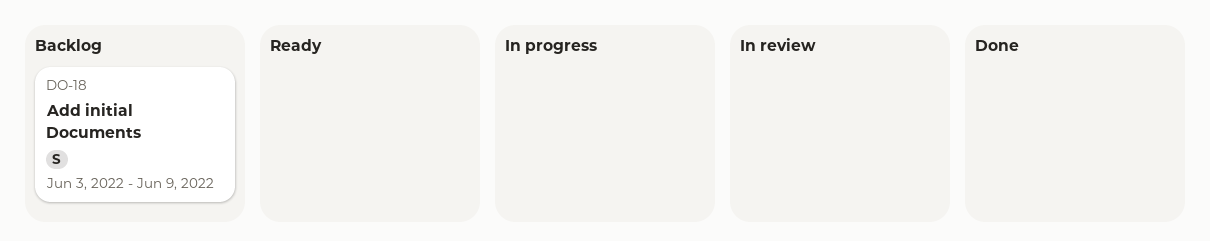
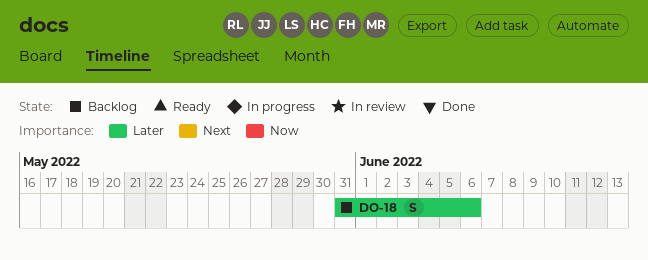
DO-18, start: Jun 3 -> May 31
DO-18, due: Jun 9 -> Jun 6

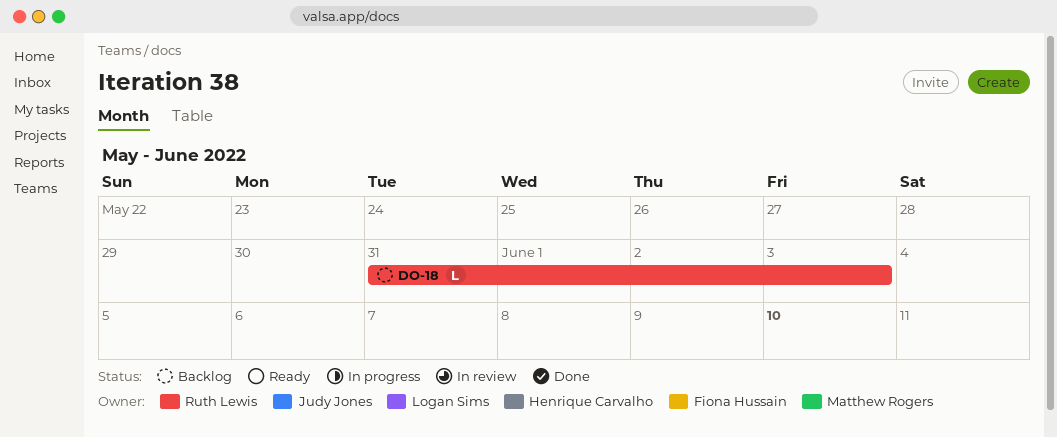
DO-18, estimate: S -> L
DO-18, due: Jun 6 -> Jun 3

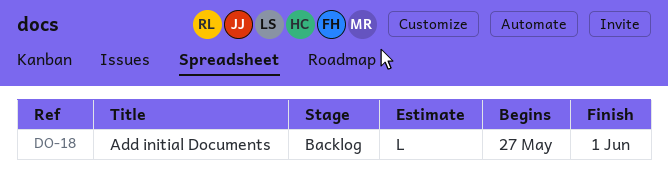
DO-18, start: May 31 -> May 27
DO-18, due: Jun 3 -> Jun 1

